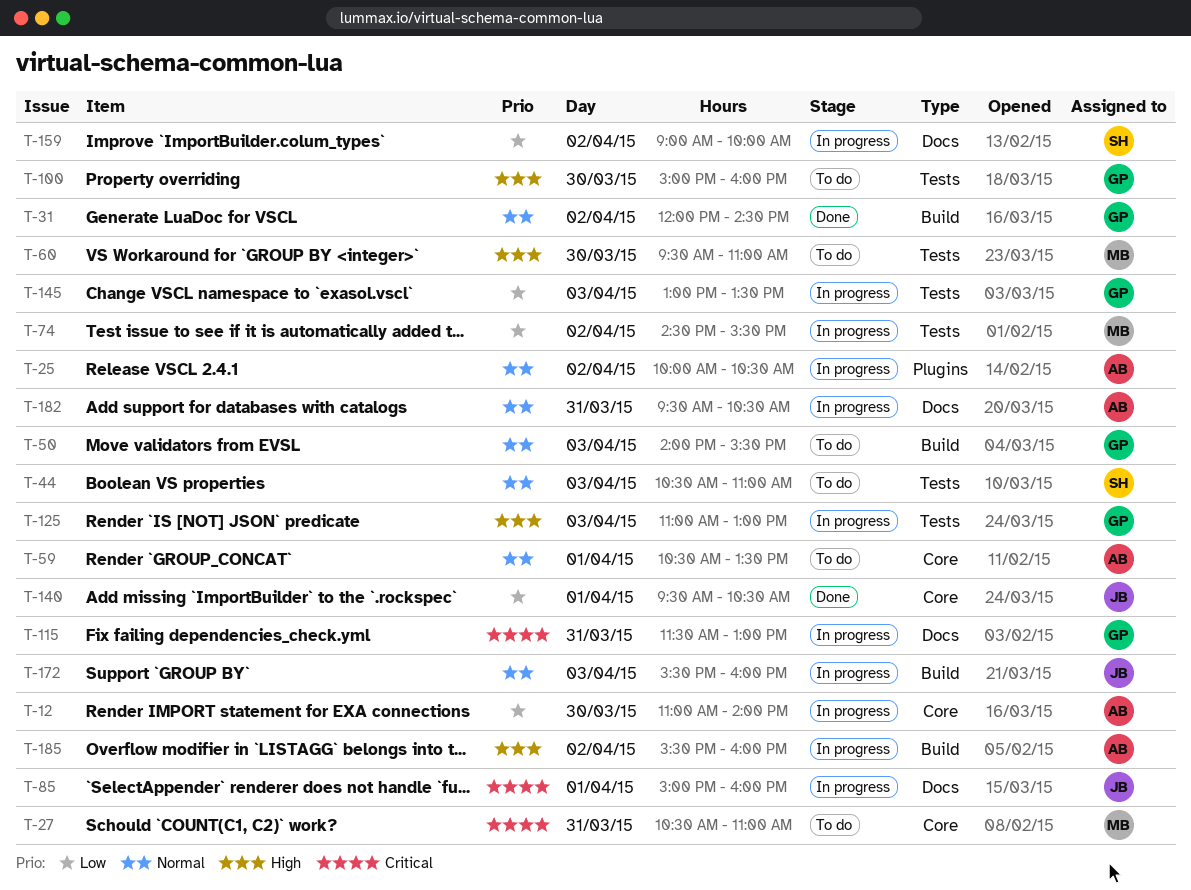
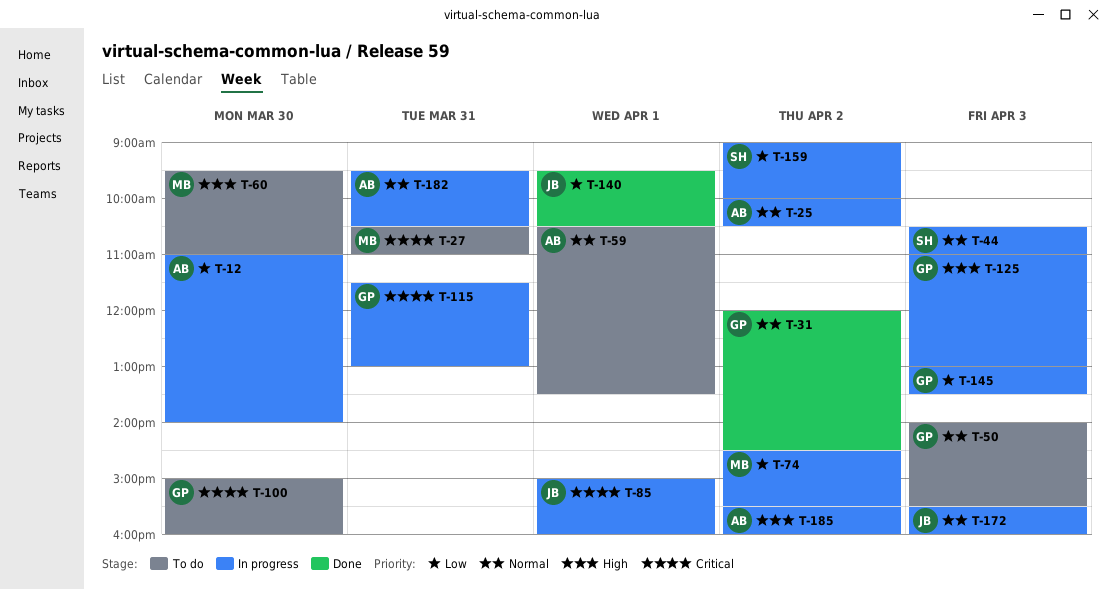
T-44, status: To do -> In progress
T-100, priority: High -> Critical

